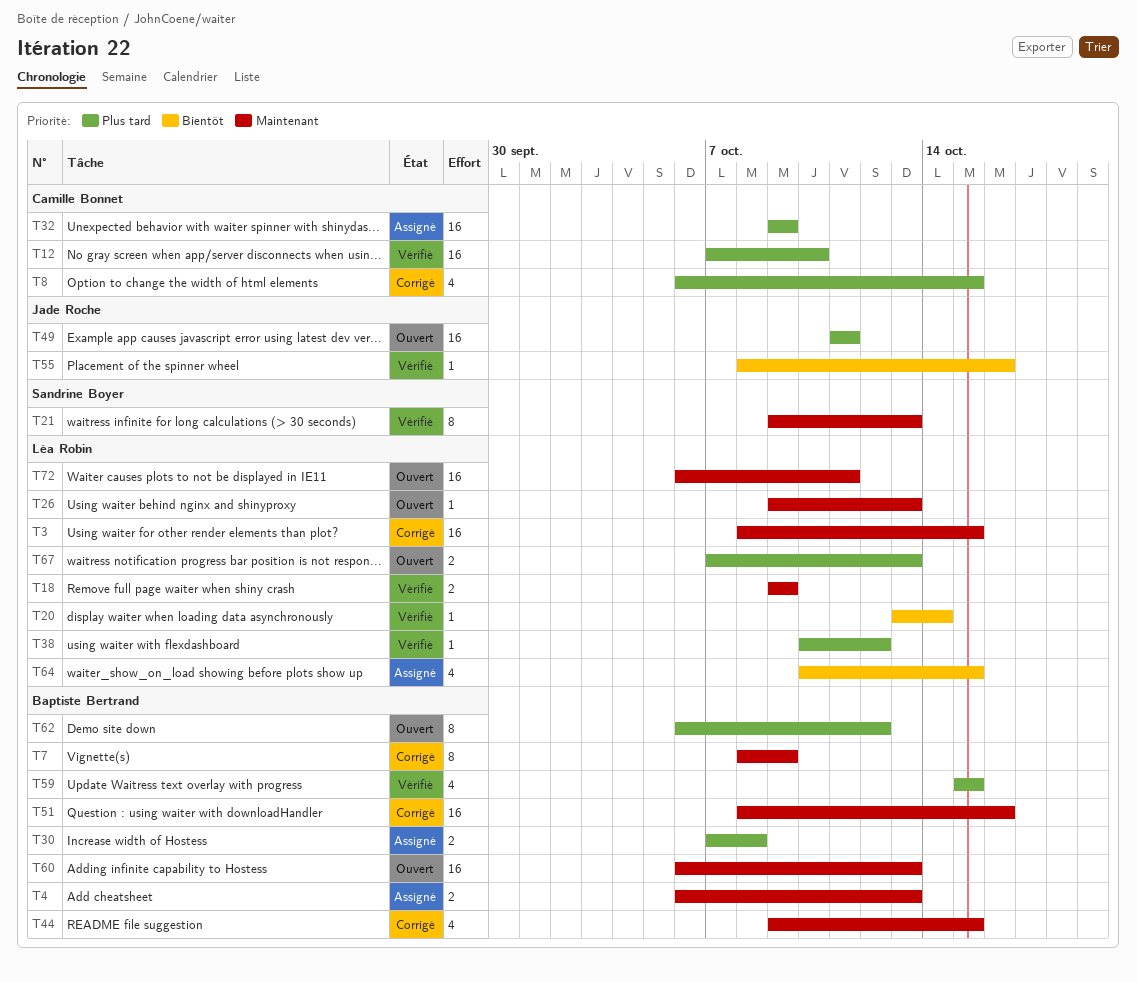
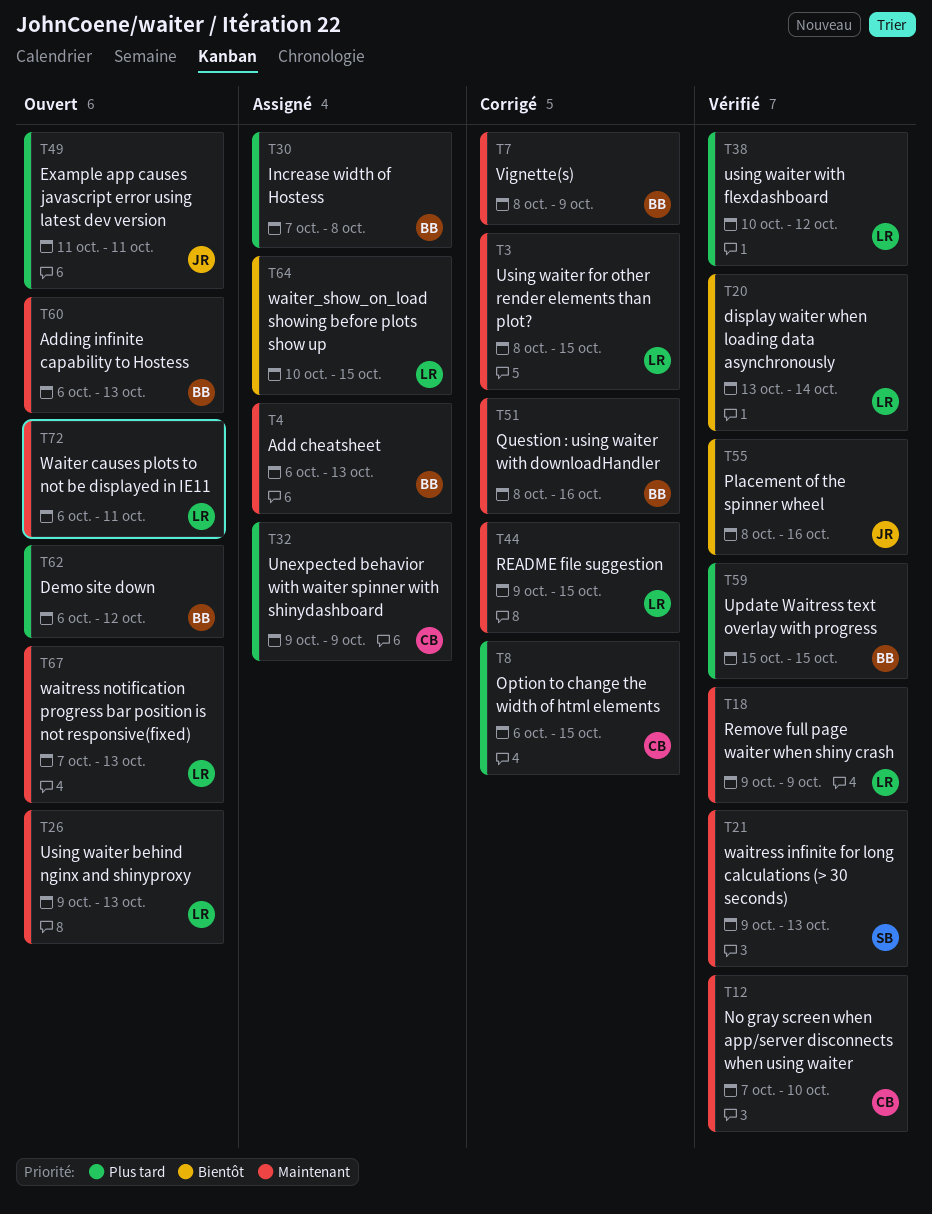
T12, priority: Plus tard -> Maintenant
T44, owner: Baptiste Bertrand -> Léa Robin
T67, priority: Plus tard -> Maintenant

